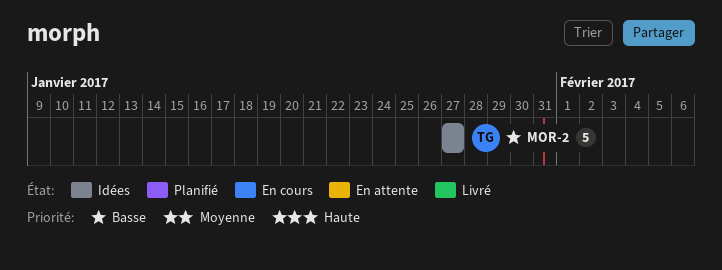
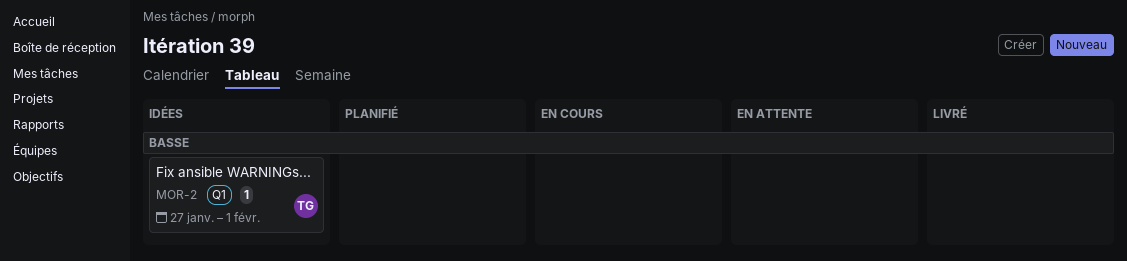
MOR-2, estimate: 5 -> 1
MOR-2, due: Jan 27 -> Feb 1

